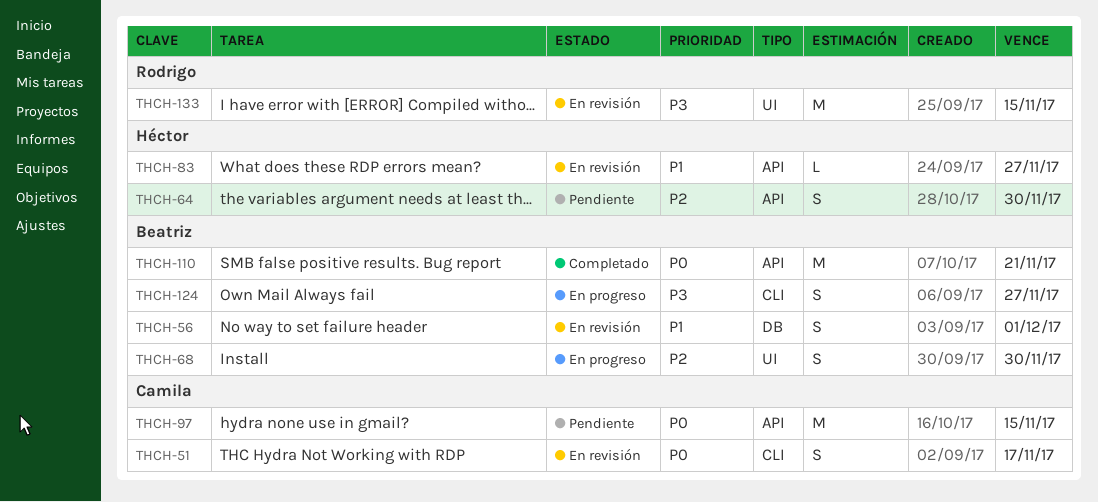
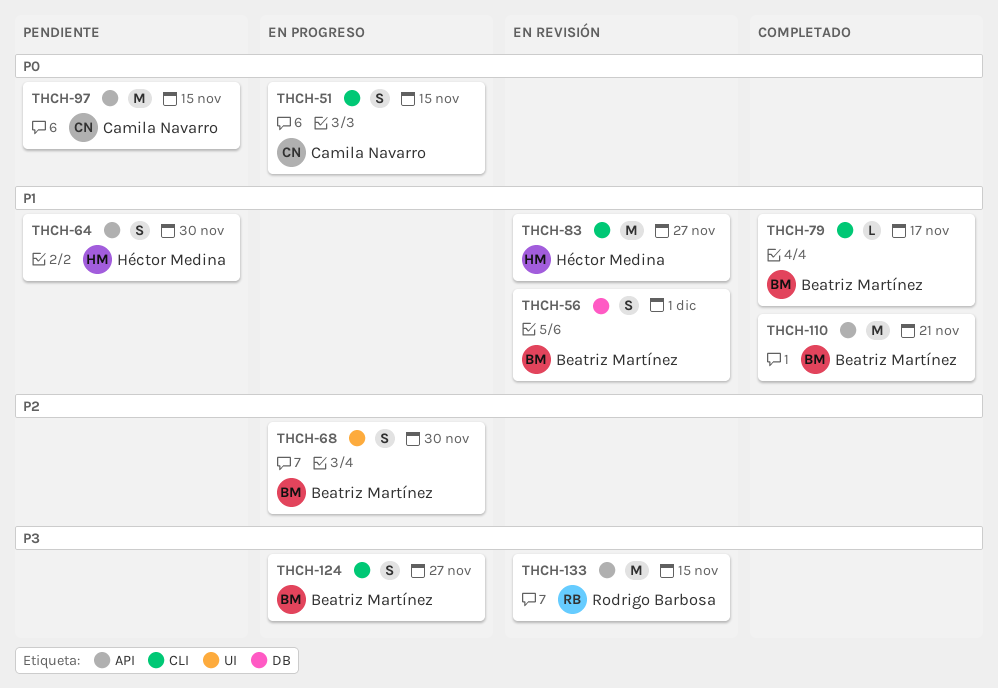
THCH-51, status: En revisión -> En progreso
THCH-51, due: Nov 17 -> Nov 15
THCH-64, priority: P2 -> P1
THCH-79: none -> present
THCH-83, label: API -> CLI
THCH-83, estimate: L -> M
THCH-110, priority: P0 -> P1
THCH-133, label: UI -> API

